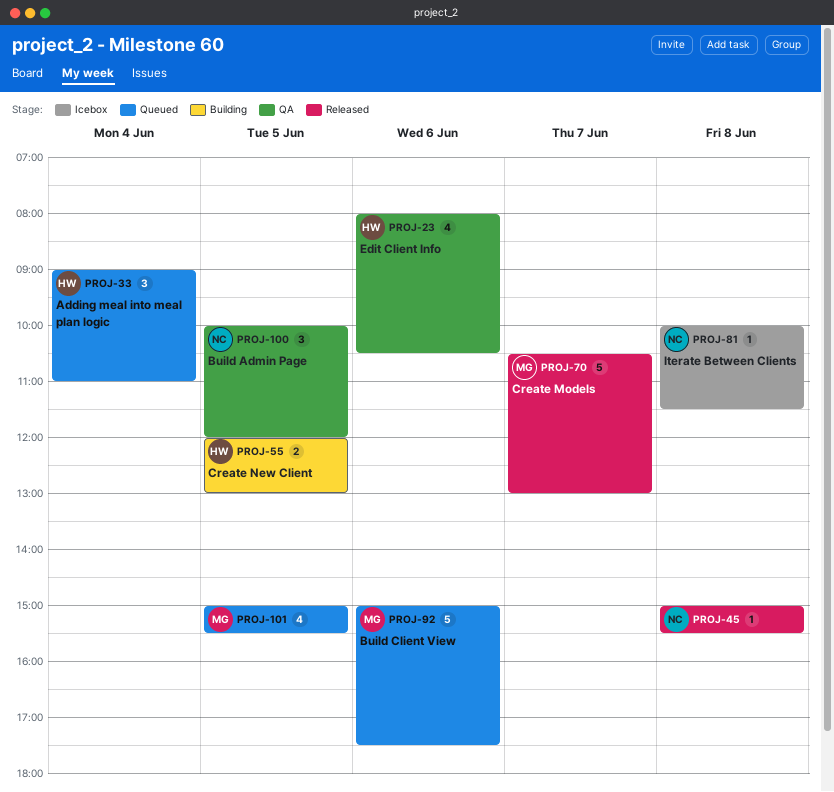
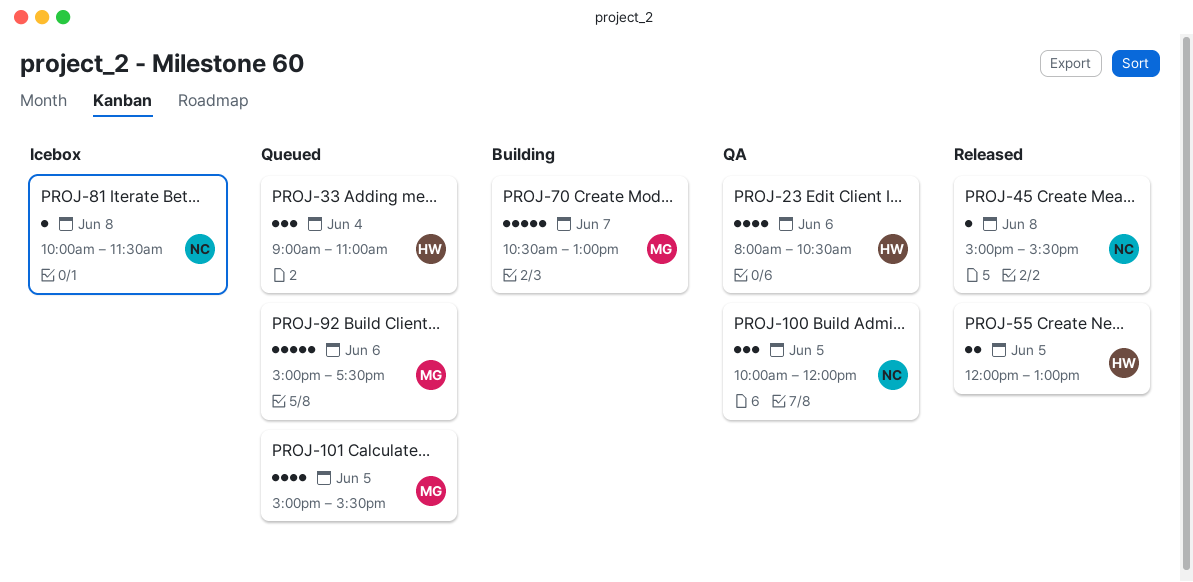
PROJ-55, status: Building -> Released
PROJ-70, status: Released -> Building

